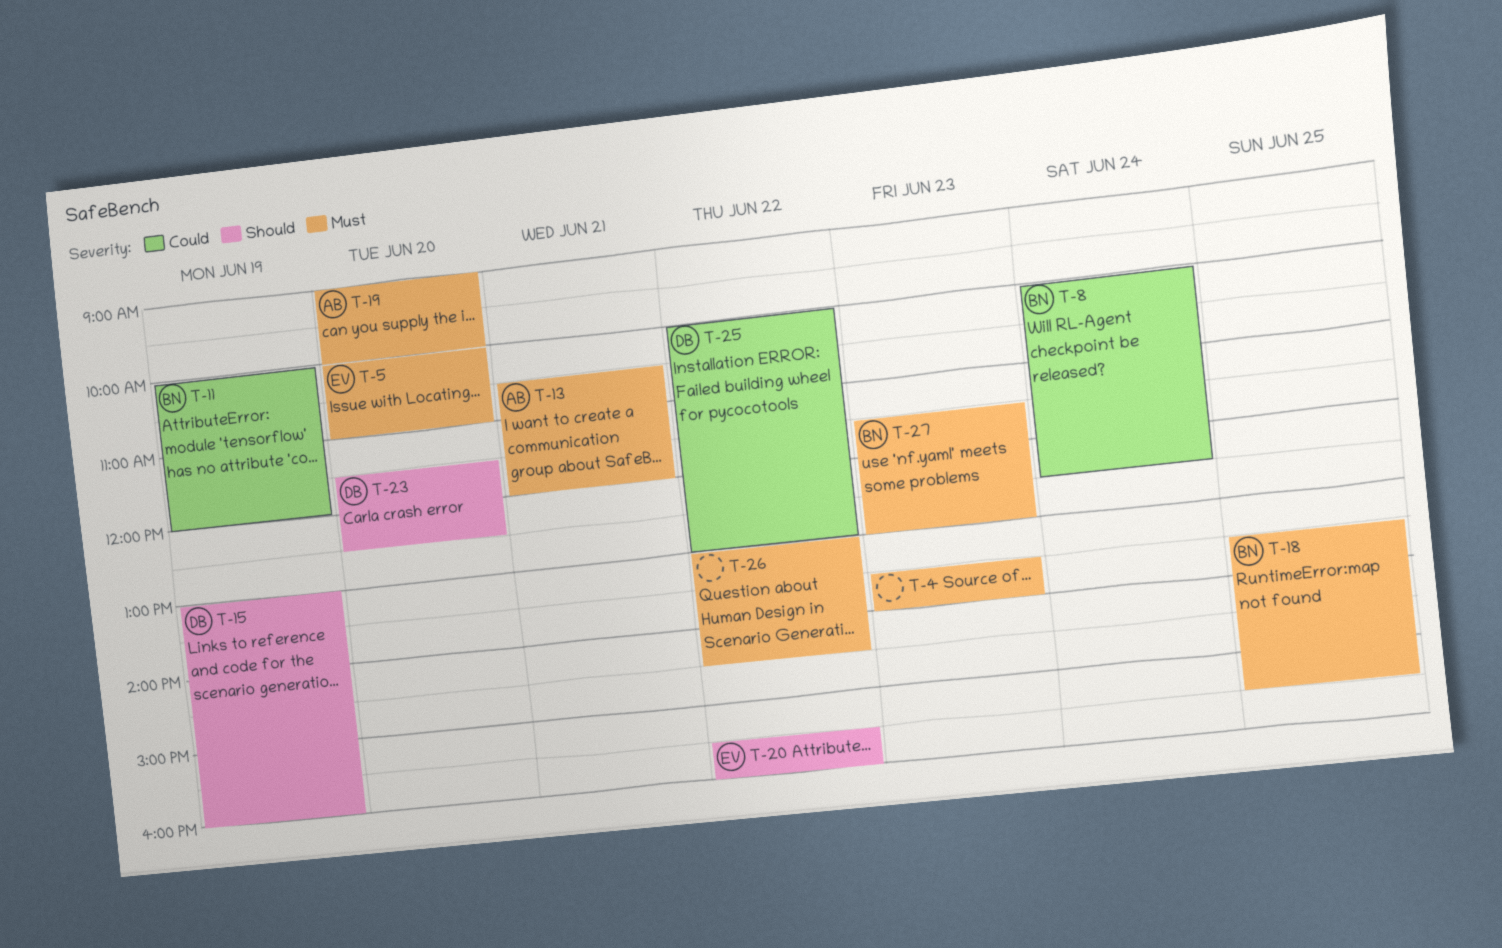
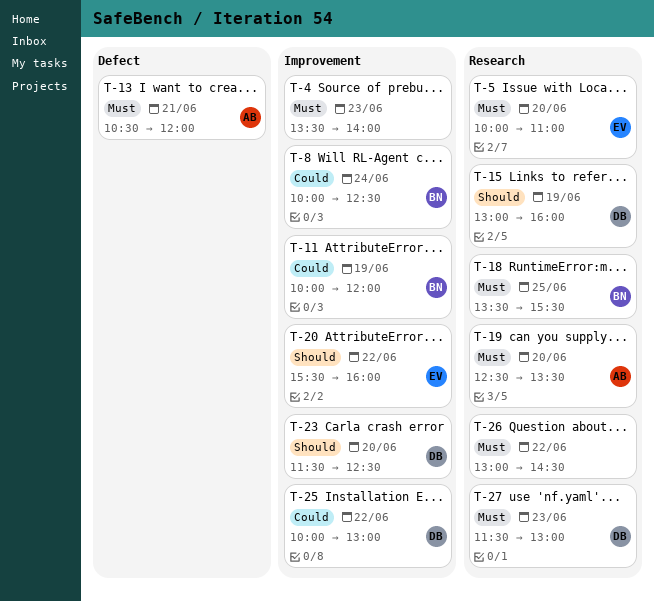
T-19, begins: 09:00 -> 12:30
T-19, ends: 10:00 -> 13:30
T-27, owner: BN -> DB

